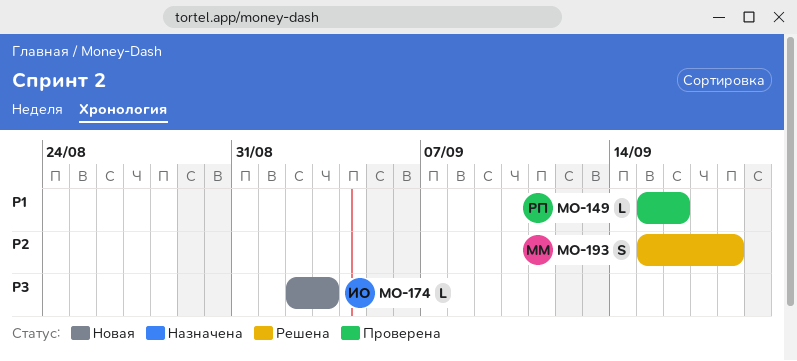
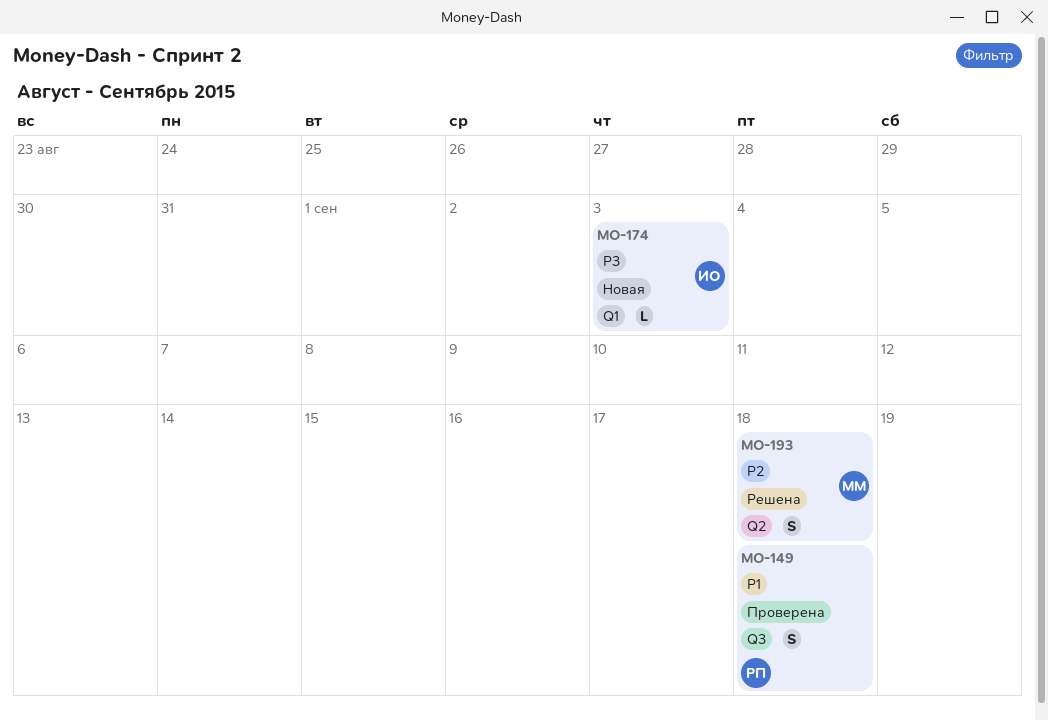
MO-149, estimate: L -> S
MO-149, due: Sep 16 -> Sep 18

